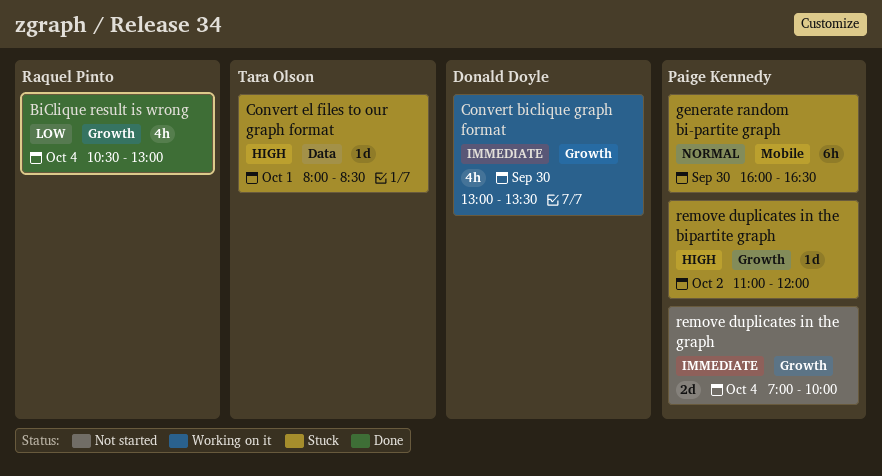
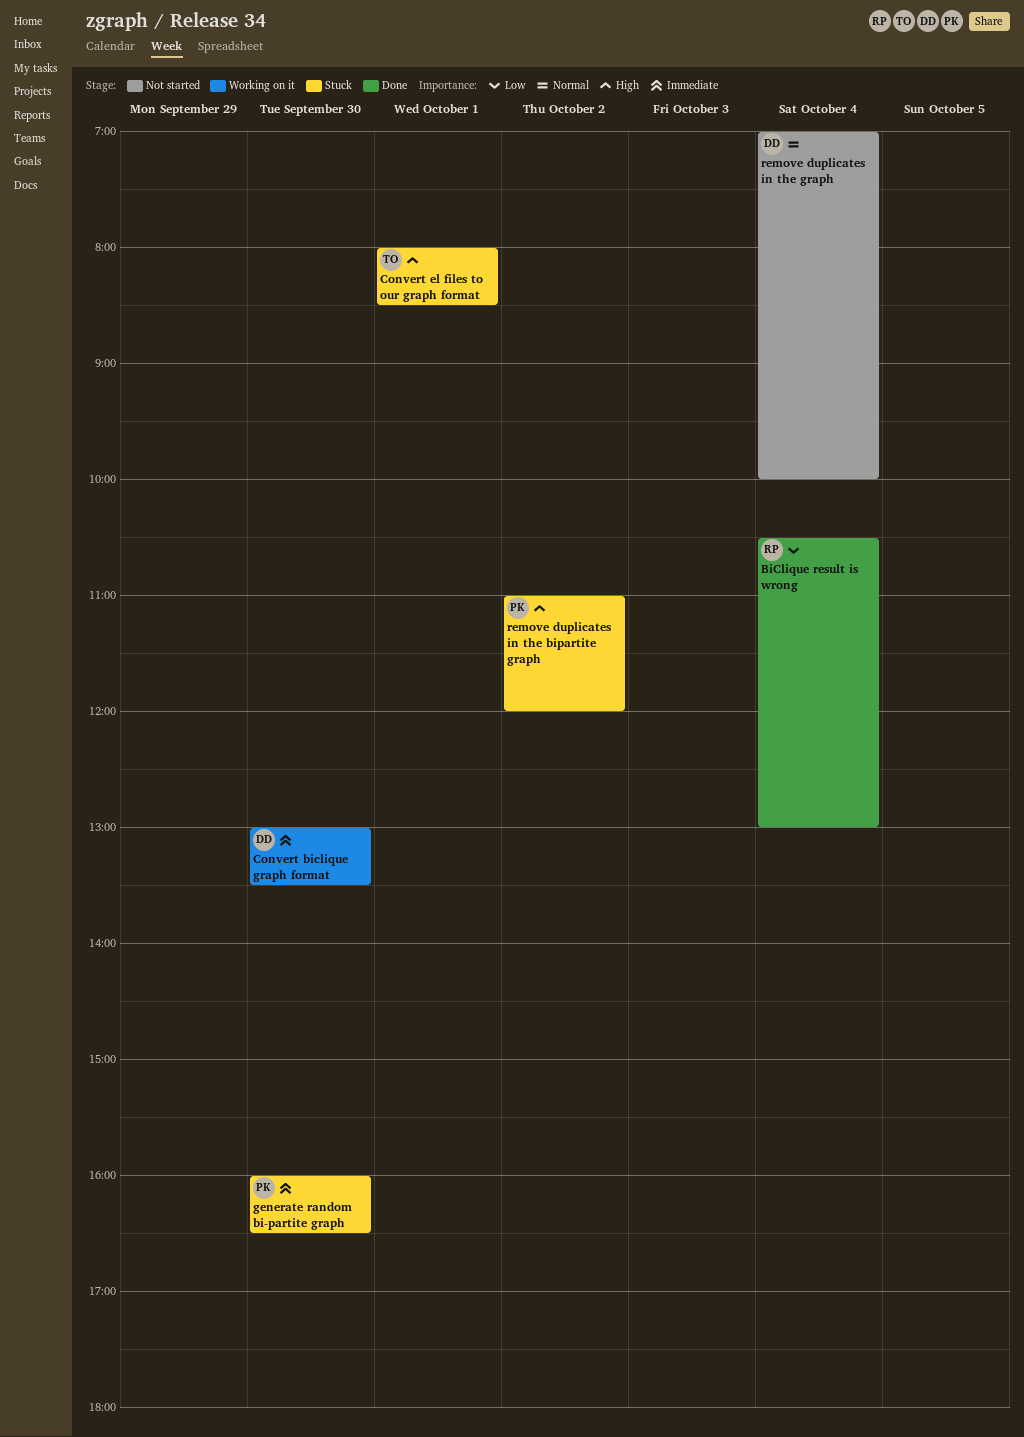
generate random bi-partite graph, priority: Normal -> Immediate
remove duplicates in the graph, owner: Paige Kennedy -> Donald Doyle
remove duplicates in the graph, priority: Immediate -> Normal

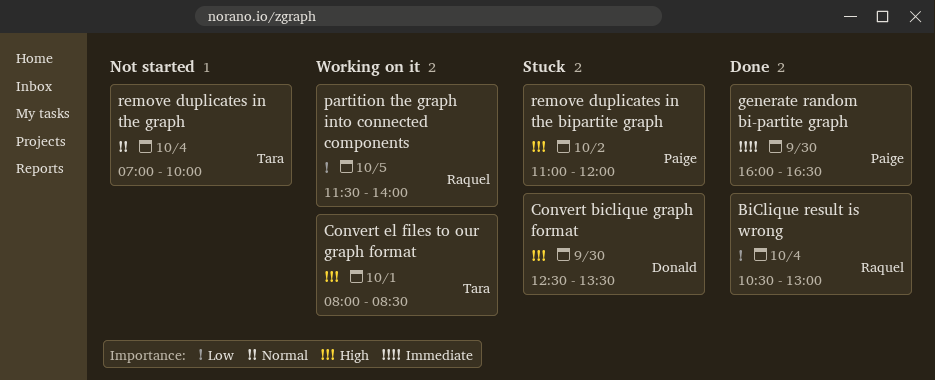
Convert biclique graph format, status: Working on it -> Stuck
Convert biclique graph format, priority: Immediate -> High
Convert biclique graph format, begins: 13:00 -> 12:30
Convert el files to our graph format, status: Stuck -> Working on it
generate random bi-partite graph, status: Stuck -> Done
partition the graph into connected components: none -> present
remove duplicates in the graph, owner: Donald -> Tara

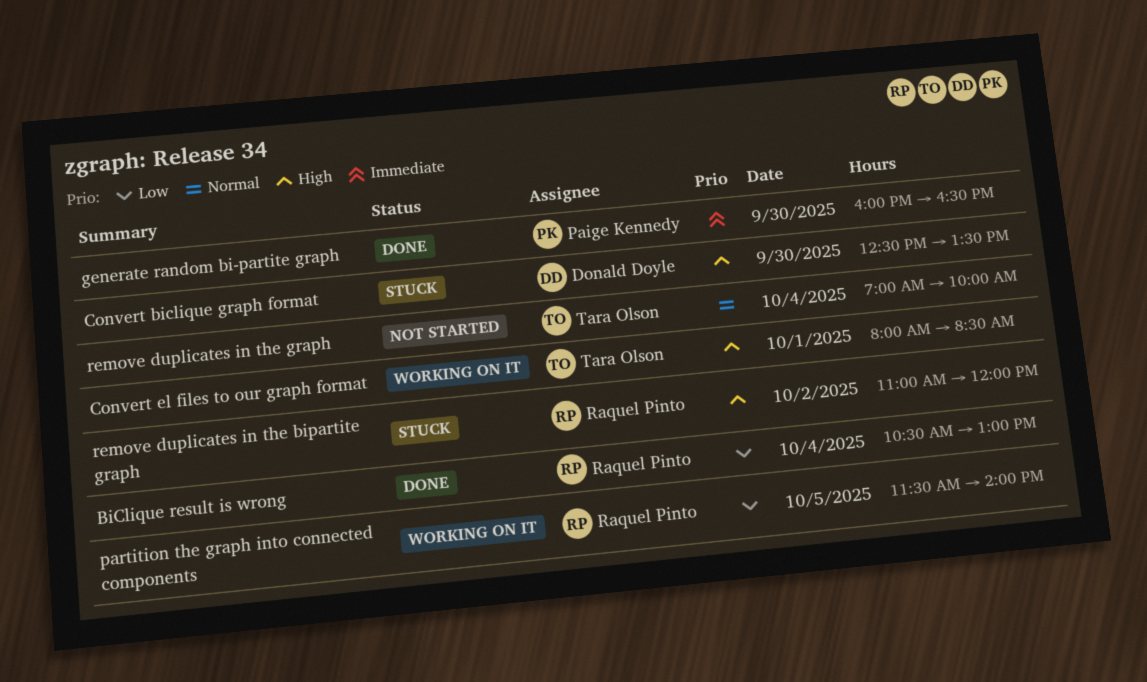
remove duplicates in the bipartite graph, owner: Paige Kennedy -> Raquel Pinto

